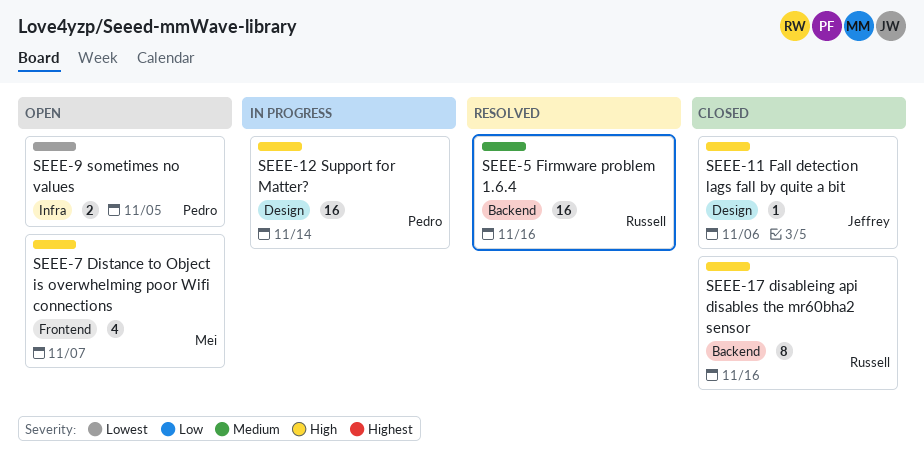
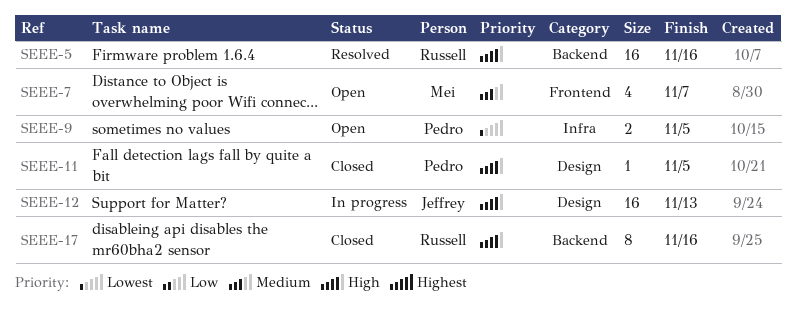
SEEE-5, priority: Medium -> High
SEEE-7, priority: High -> Medium
SEEE-11, owner: Jeffrey -> Pedro
SEEE-11, due: Nov 6 -> Nov 5
SEEE-12, owner: Pedro -> Jeffrey
SEEE-12, due: Nov 14 -> Nov 13

